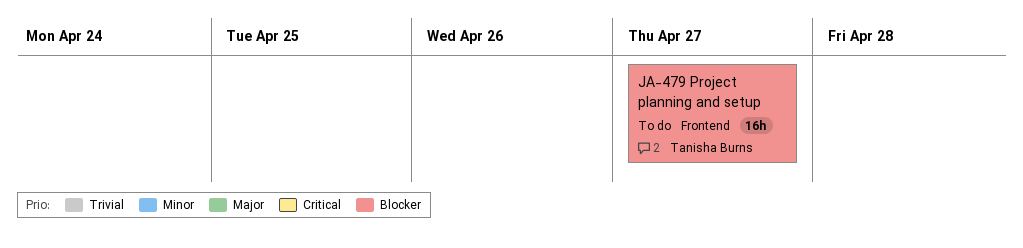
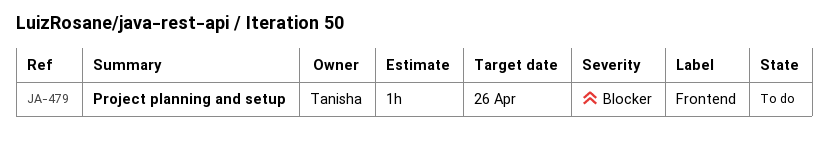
JA-479, estimate: 16h -> 1h
JA-479, due: Apr 27 -> Apr 26

